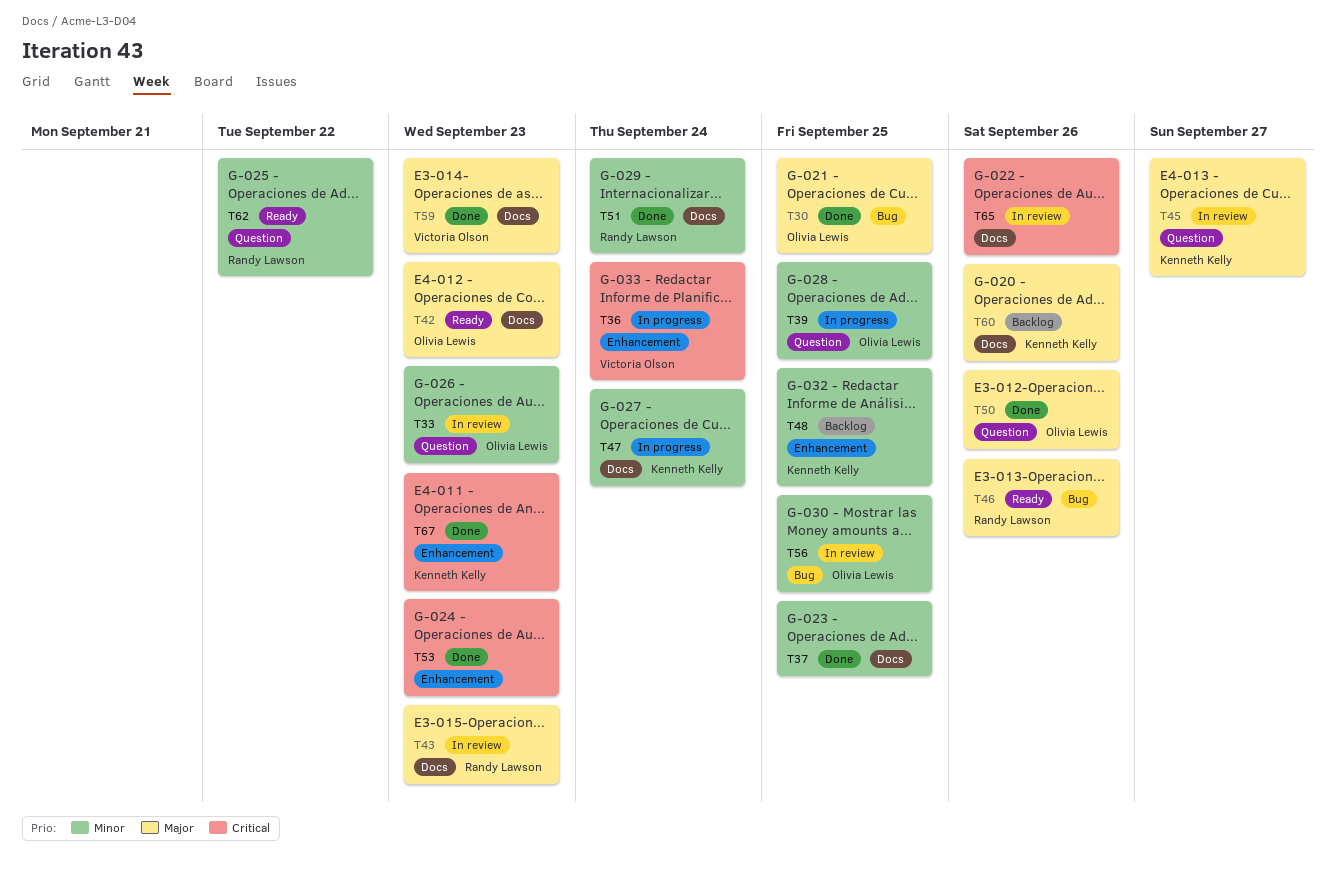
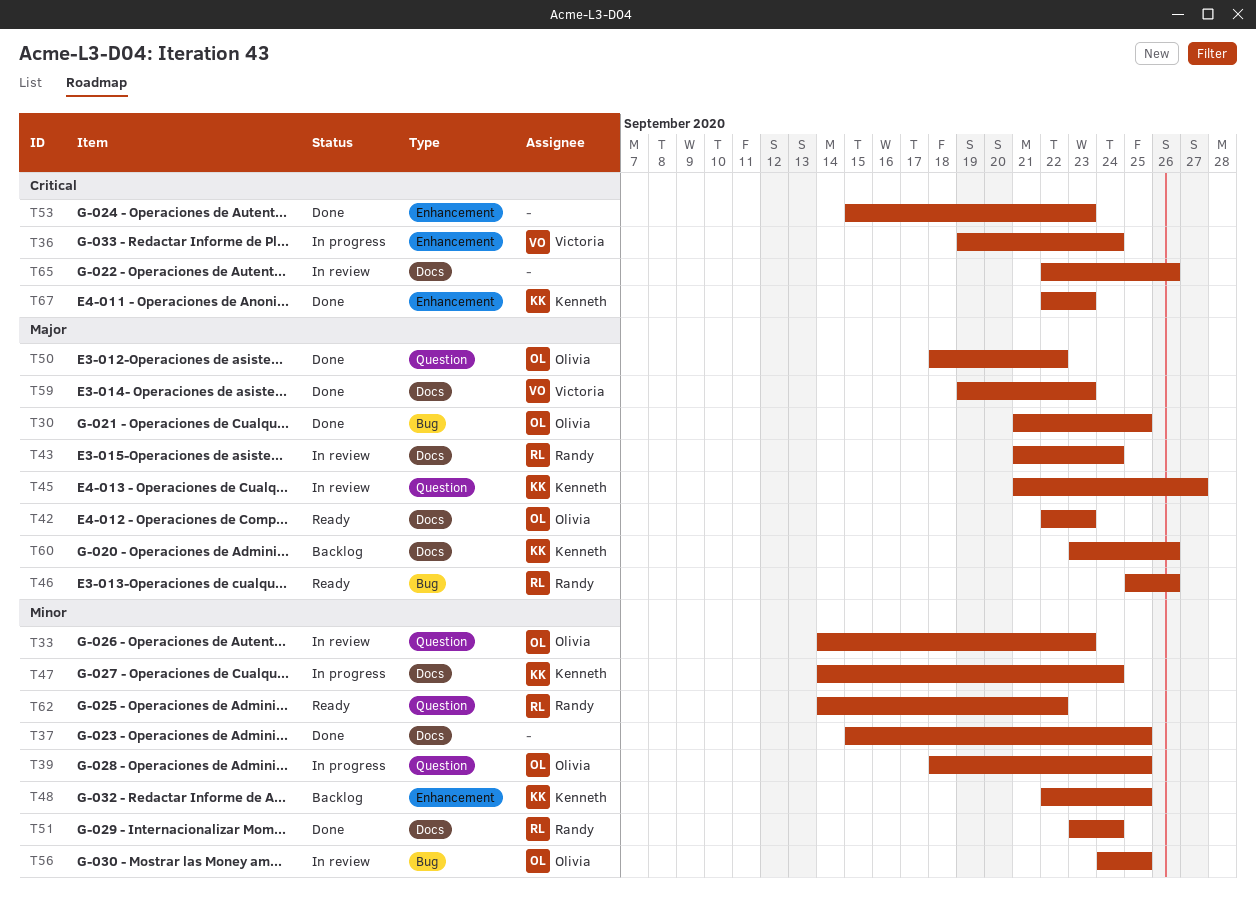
T43, due: Sep 23 -> Sep 24
T50, due: Sep 26 -> Sep 22

